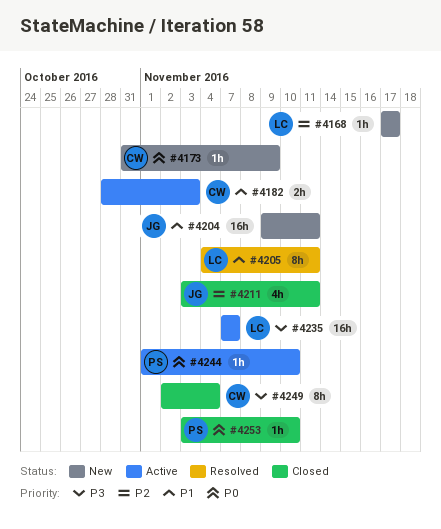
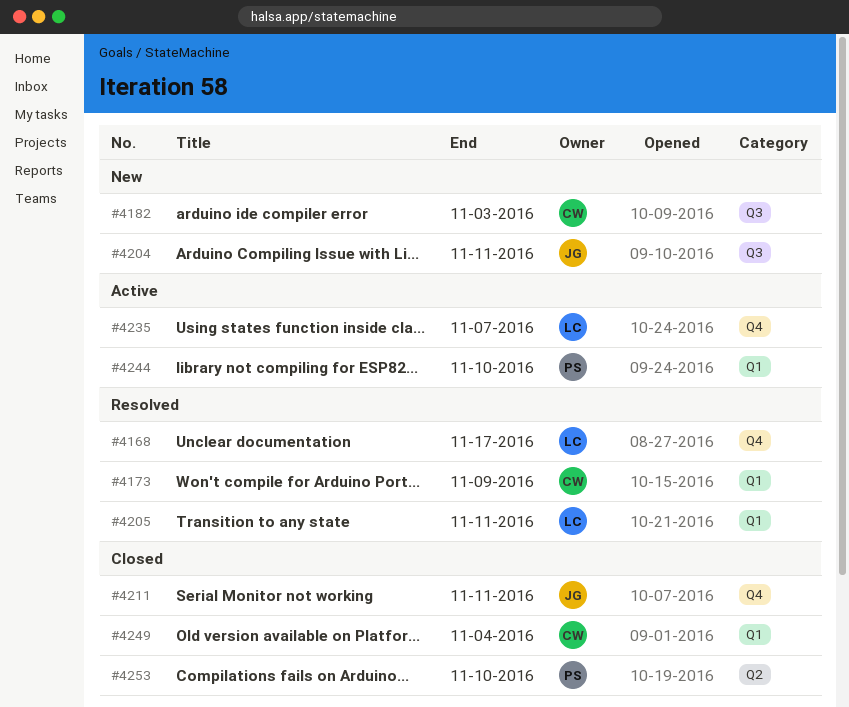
#4168, status: New -> Resolved
#4173, status: New -> Resolved
#4182, status: Active -> New

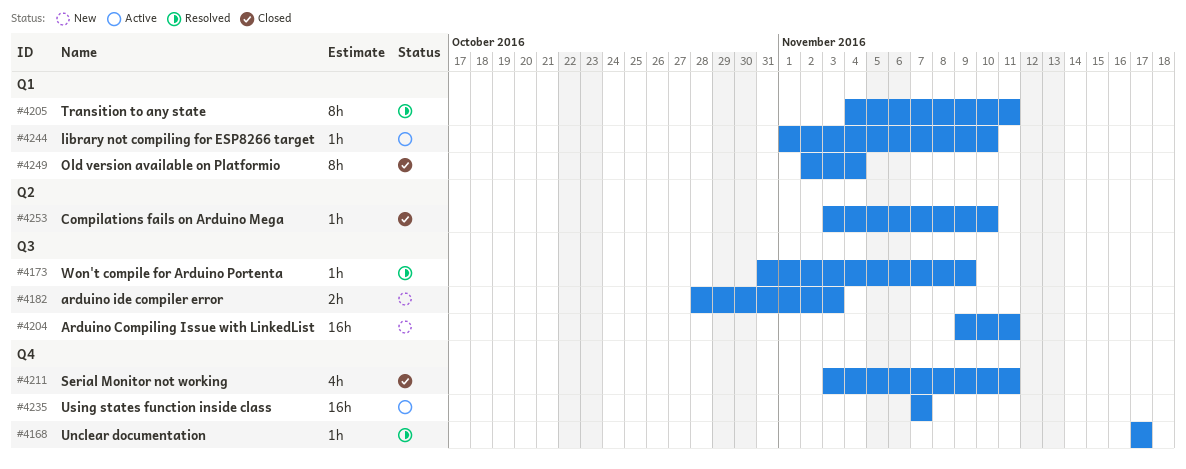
#4173, label: Q1 -> Q3

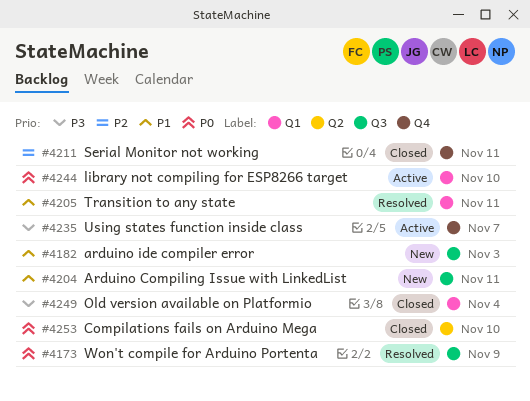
#4168: present -> none

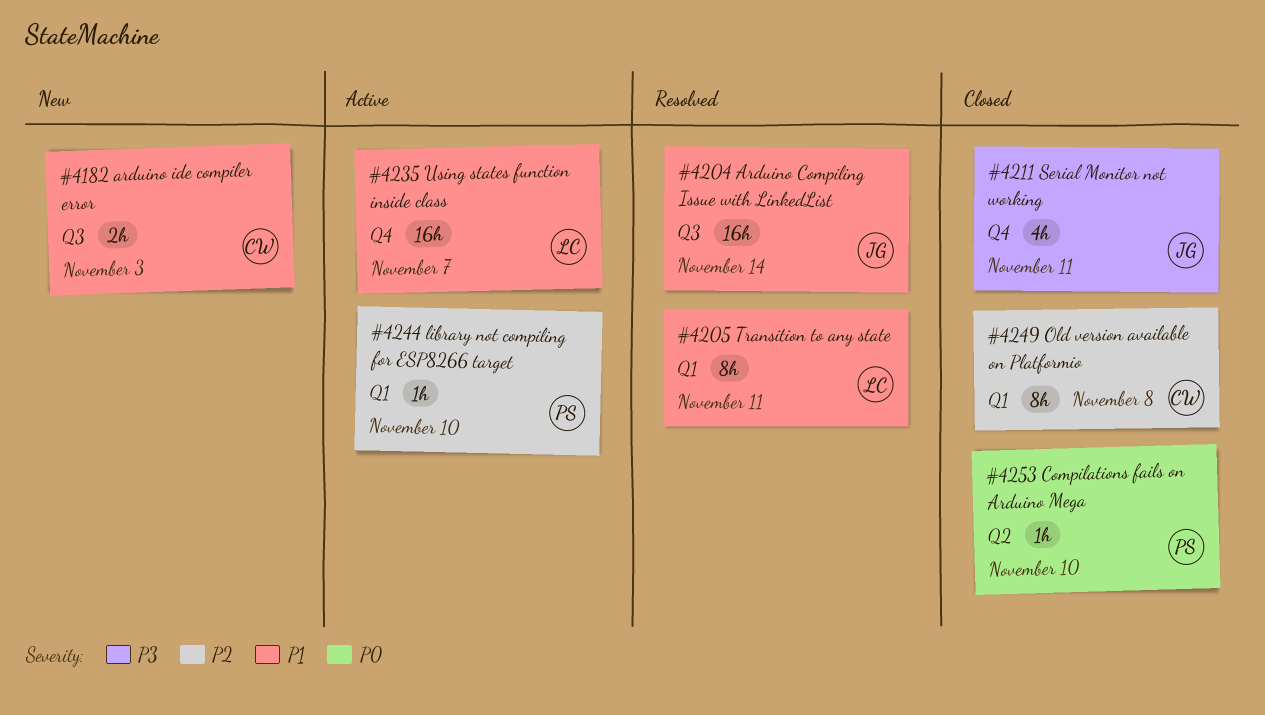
#4173: present -> none
#4204, status: New -> Resolved
#4204, due: Nov 11 -> Nov 14
#4211, priority: P2 -> P3
#4235, priority: P3 -> P1
#4244, priority: P0 -> P2
#4249, priority: P3 -> P2
#4249, due: Nov 4 -> Nov 8

